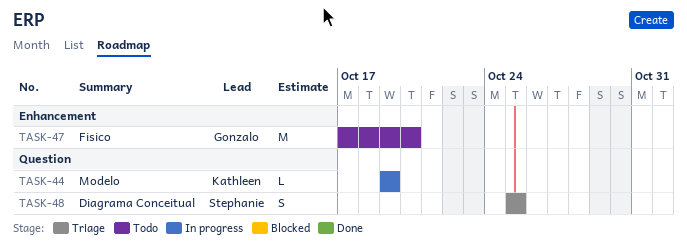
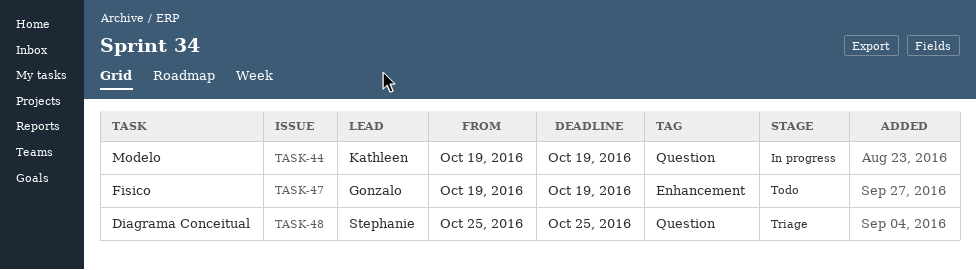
TASK-47, start: Oct 17 -> Oct 19
TASK-47, due: Oct 20 -> Oct 19

